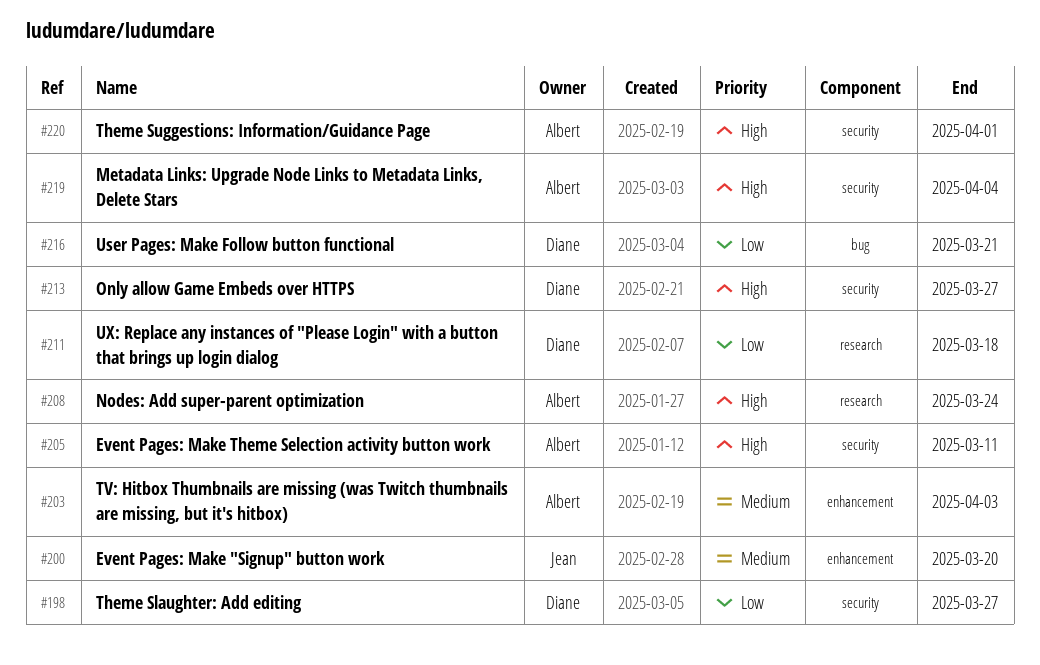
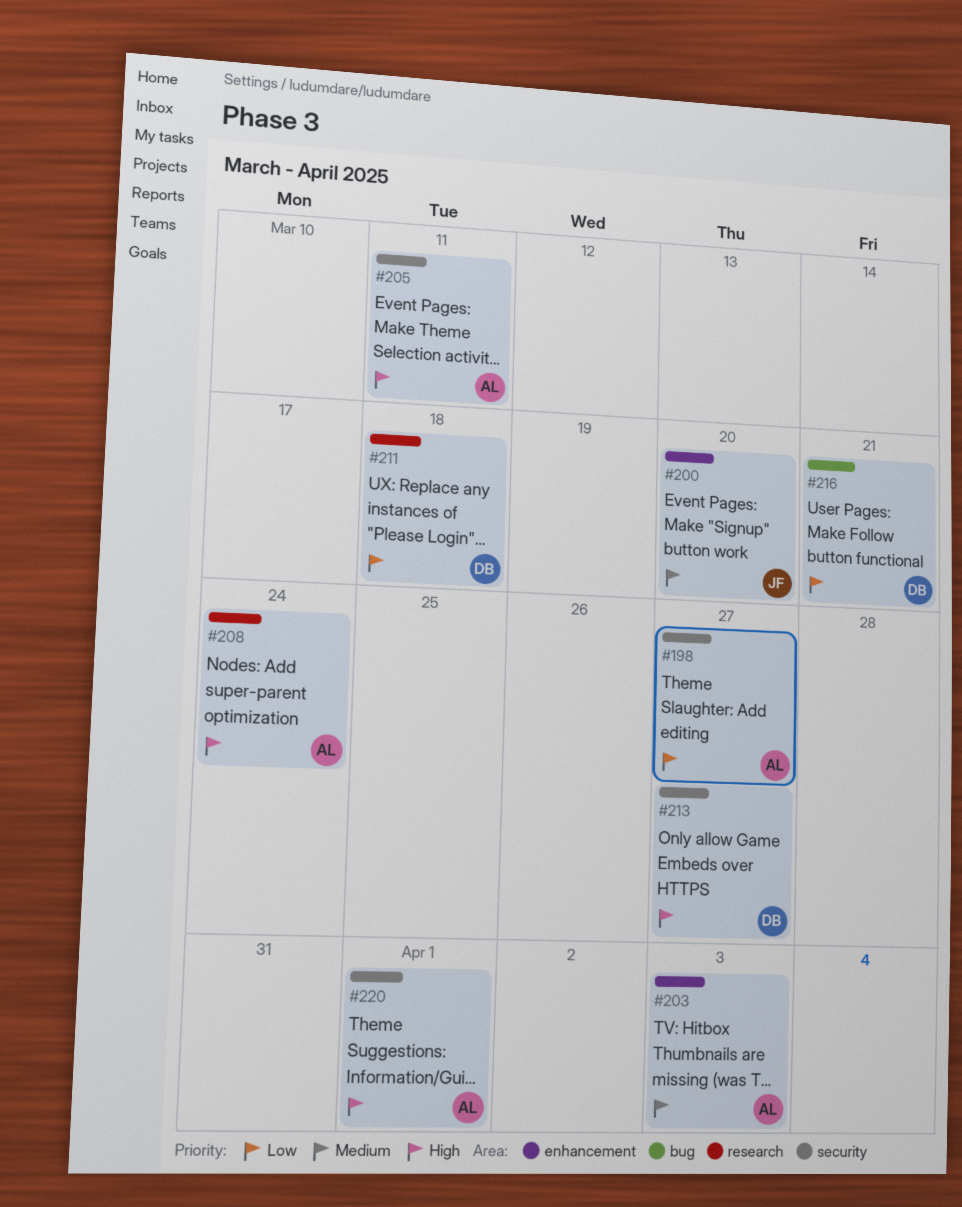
#198, owner: Diane -> Albert
#219: present -> none

